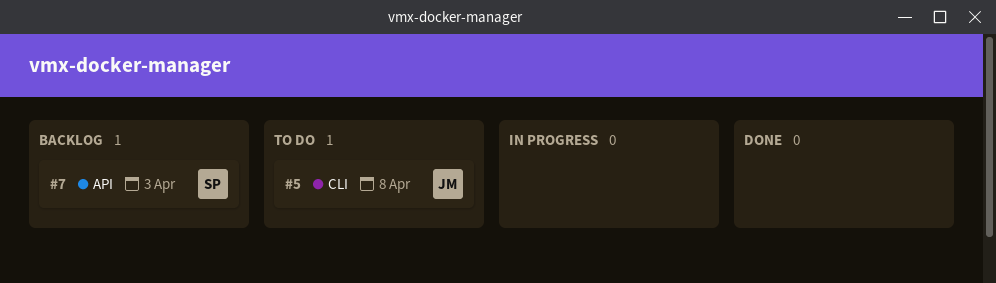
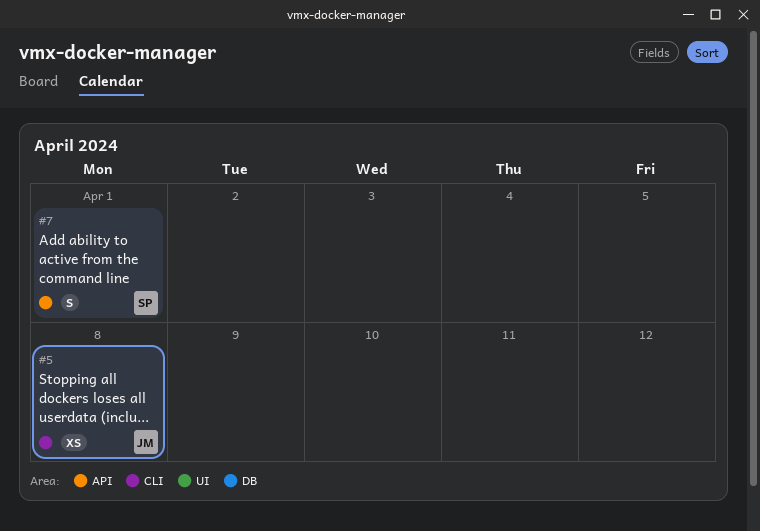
#7, due: Apr 3 -> Apr 1

